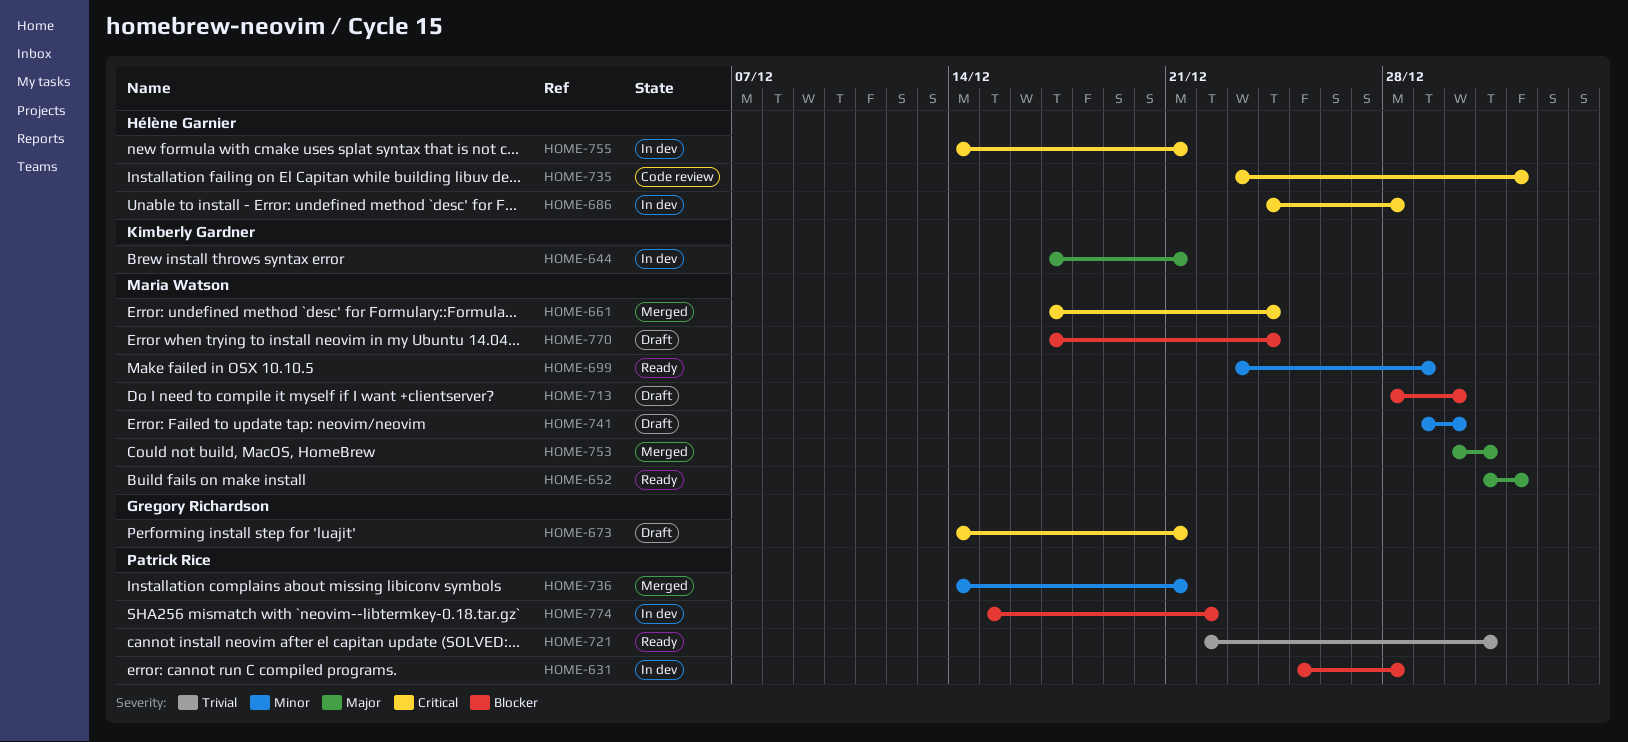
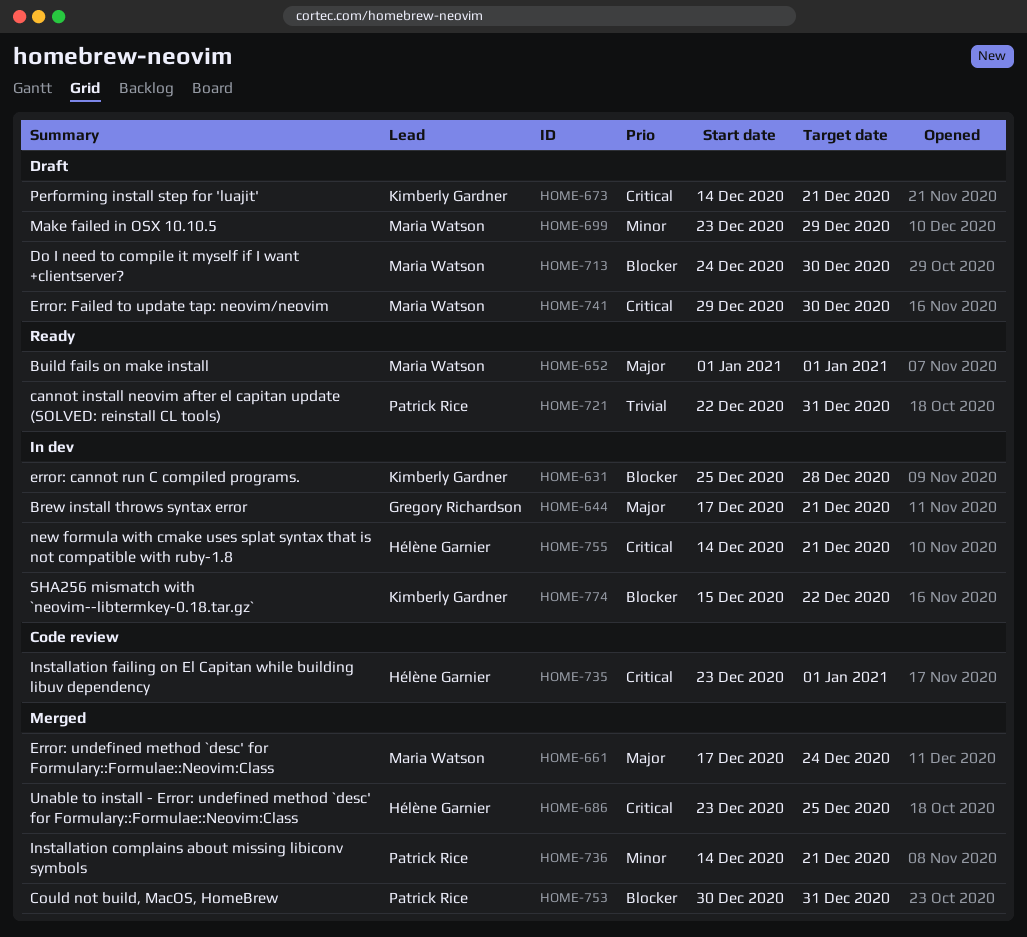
HOME-631, owner: Patrick Rice -> Kimberly Gardner
HOME-644, owner: Kimberly Gardner -> Gregory Richardson
HOME-652, start: Dec 31 -> Jan 1
HOME-661, priority: Critical -> Major
HOME-673, owner: Gregory Richardson -> Kimberly Gardner
HOME-686, status: In dev -> Merged
HOME-686, start: Dec 24 -> Dec 23
HOME-686, due: Dec 28 -> Dec 25
HOME-699, status: Ready -> Draft
HOME-713, start: Dec 28 -> Dec 24
HOME-741, priority: Minor -> Critical
HOME-753, owner: Maria Watson -> Patrick Rice
HOME-753, priority: Major -> Blocker
HOME-770: present -> none
HOME-774, owner: Patrick Rice -> Kimberly Gardner

